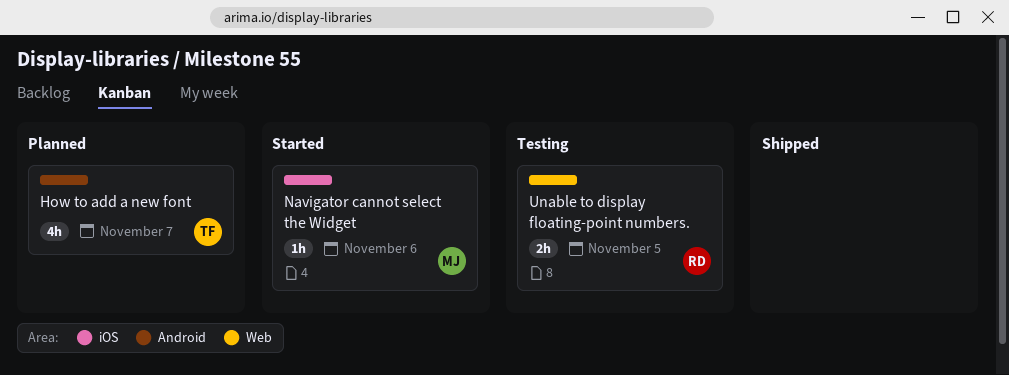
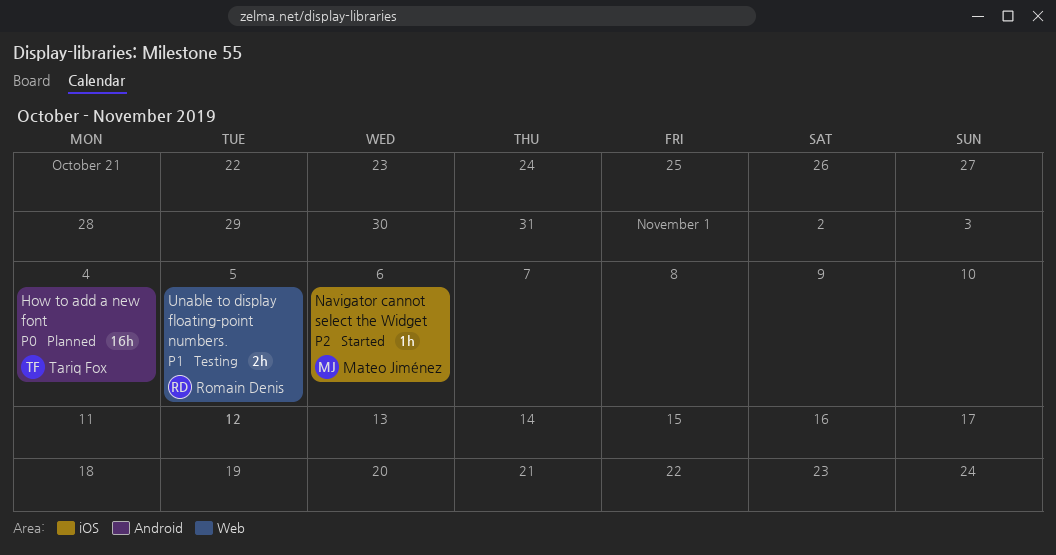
How to add a new font, estimate: 4h -> 16h
How to add a new font, due: Nov 7 -> Nov 4

